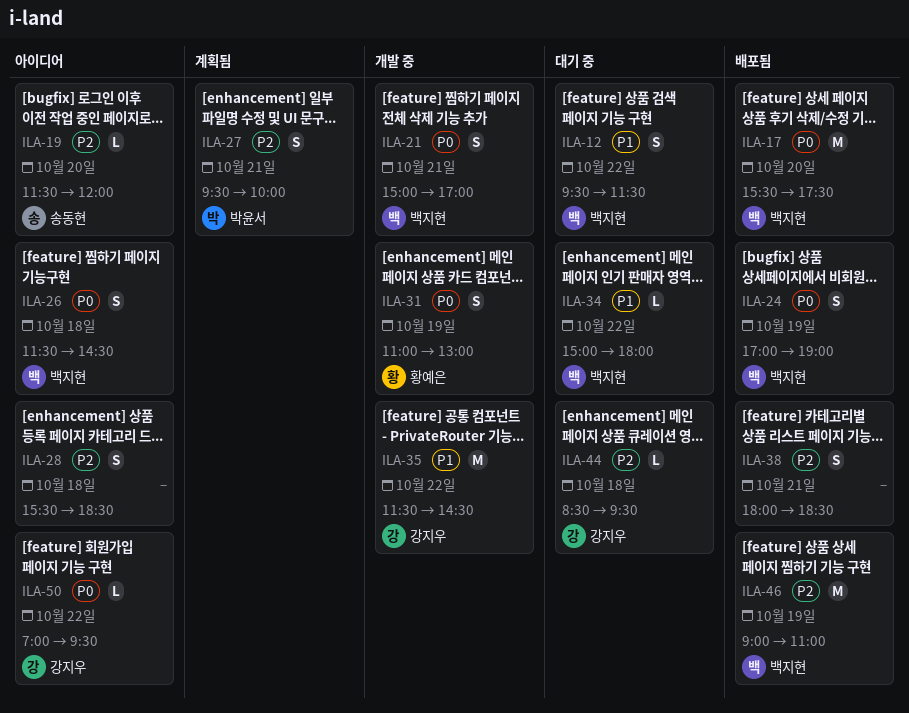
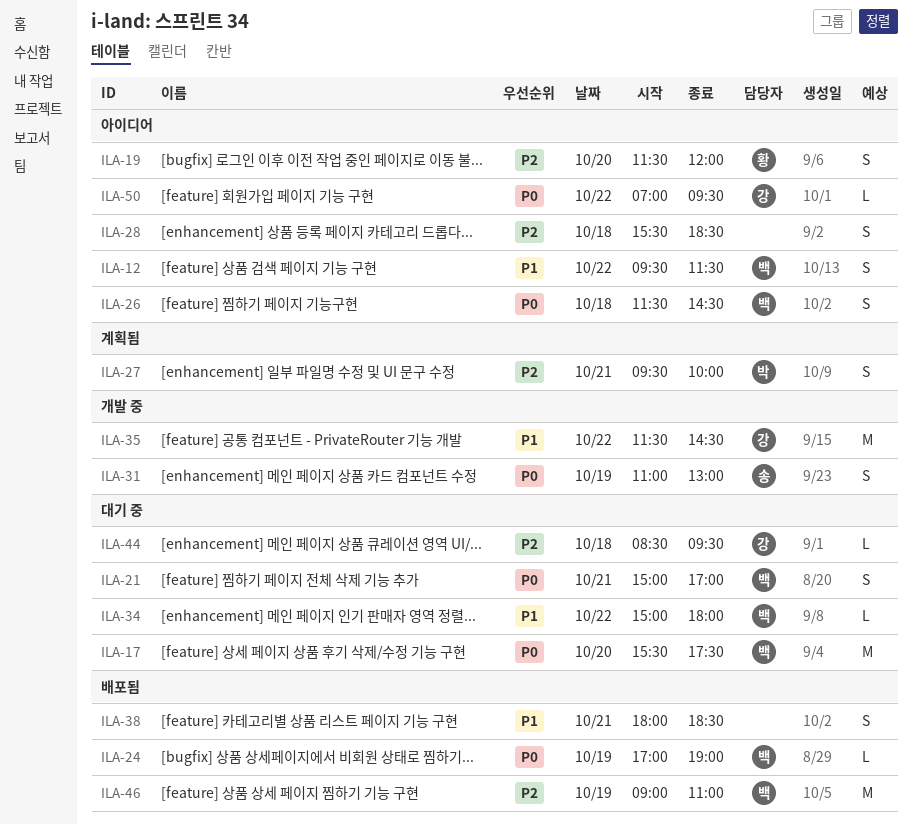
ILA-12, status: 대기 중 -> 아이디어
ILA-17, status: 배포됨 -> 대기 중
ILA-19, owner: 송동현 -> 황예은
ILA-19, estimate: L -> S
ILA-21, status: 개발 중 -> 대기 중
ILA-24, estimate: S -> L
ILA-31, owner: 황예은 -> 송동현
ILA-38, priority: P2 -> P1

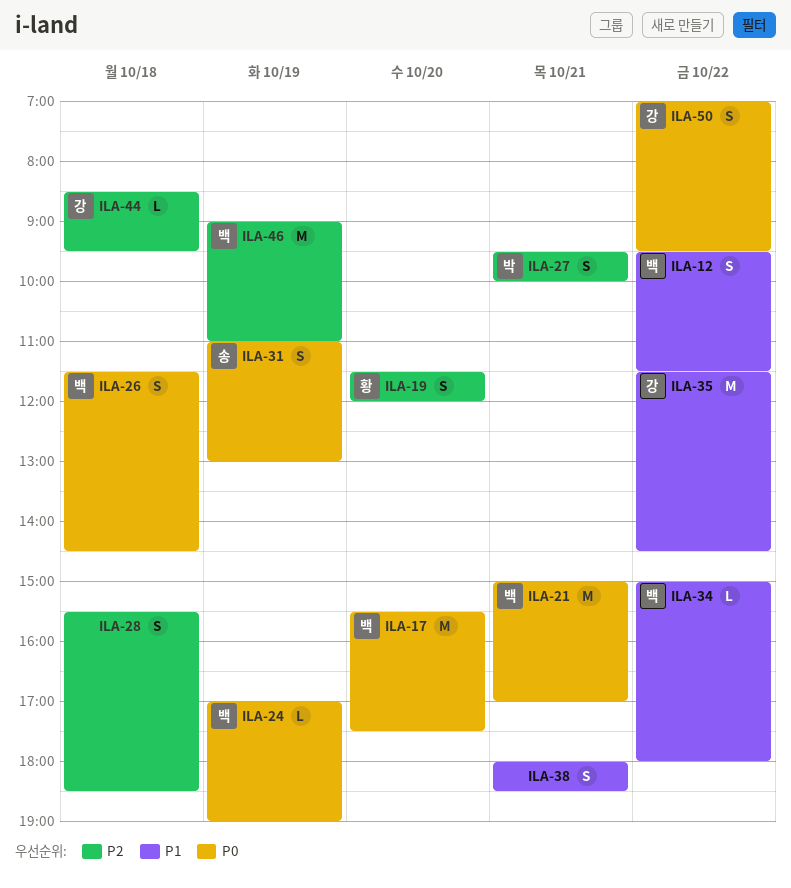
ILA-21, estimate: S -> M
ILA-50, estimate: L -> S

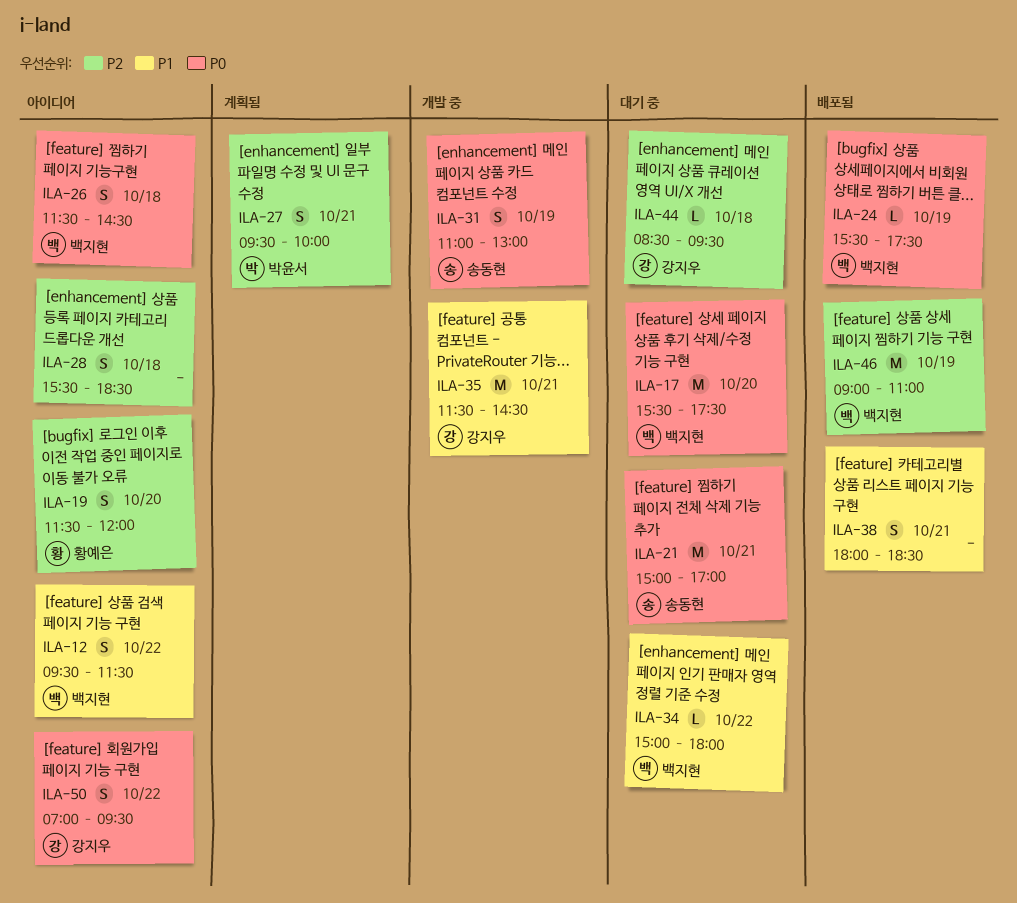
ILA-21, owner: 백지현 -> 송동현
ILA-24, begins: 17:00 -> 15:30
ILA-24, ends: 19:00 -> 17:30
ILA-35, day: Oct 22 -> Oct 21

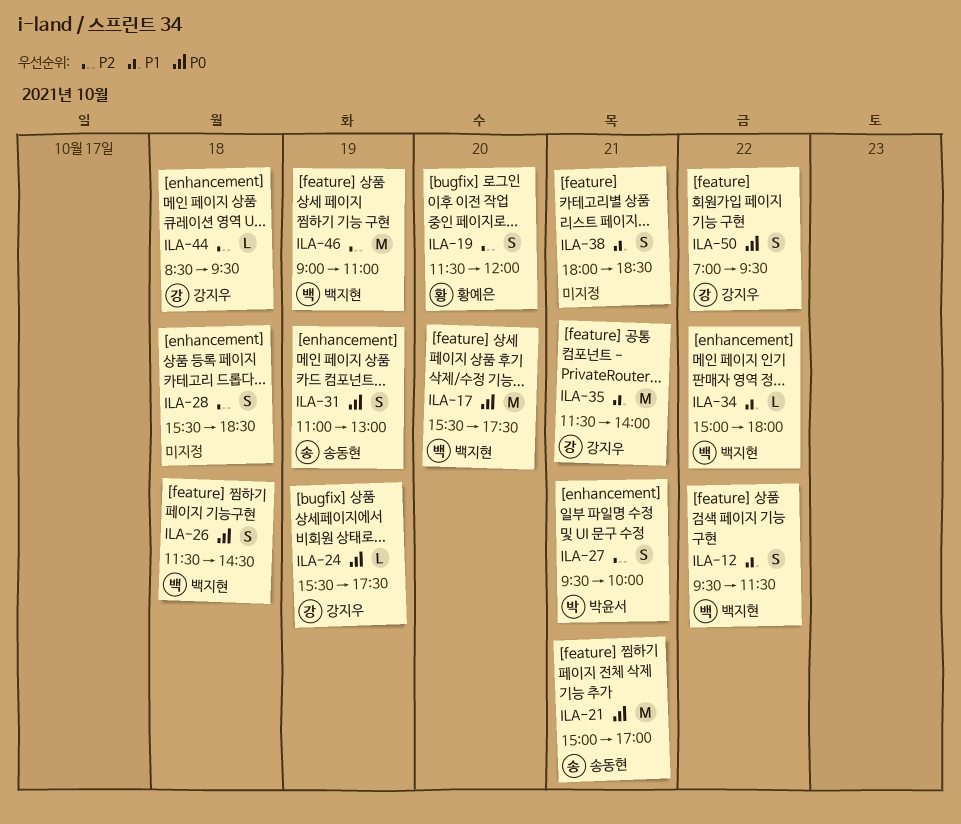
ILA-24, owner: 백지현 -> 강지우
ILA-35, ends: 14:30 -> 14:00

